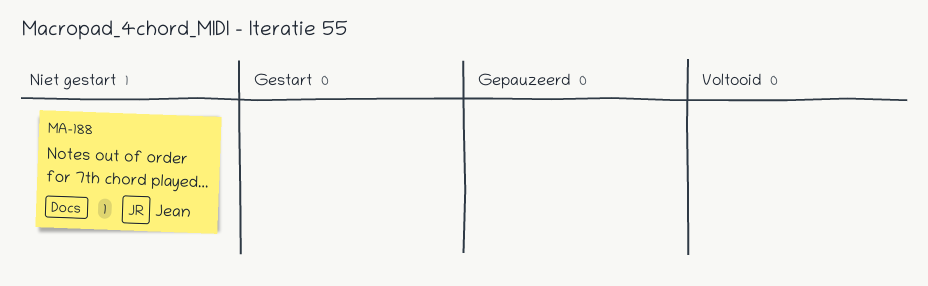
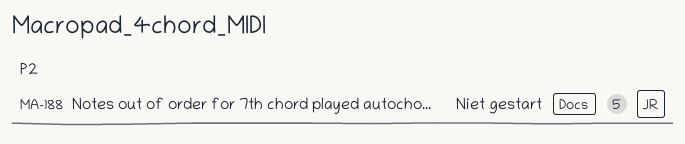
MA-188, estimate: 1 -> 5

